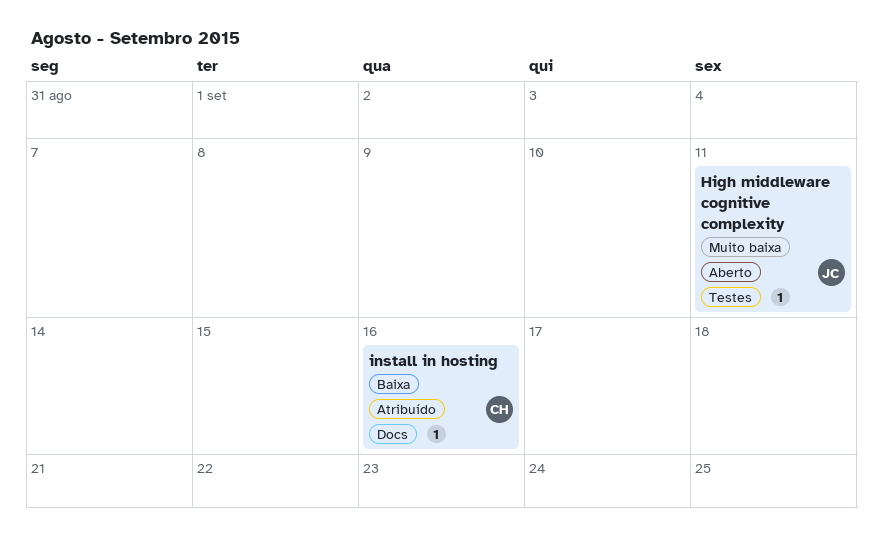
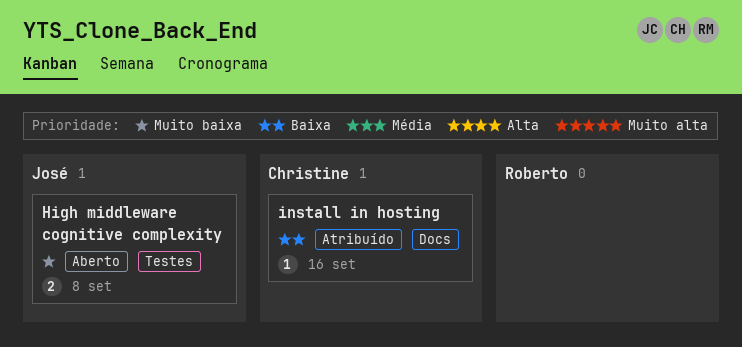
High middleware cognitive complexity, estimate: 1 -> 2
High middleware cognitive complexity, due: Sep 11 -> Sep 8

